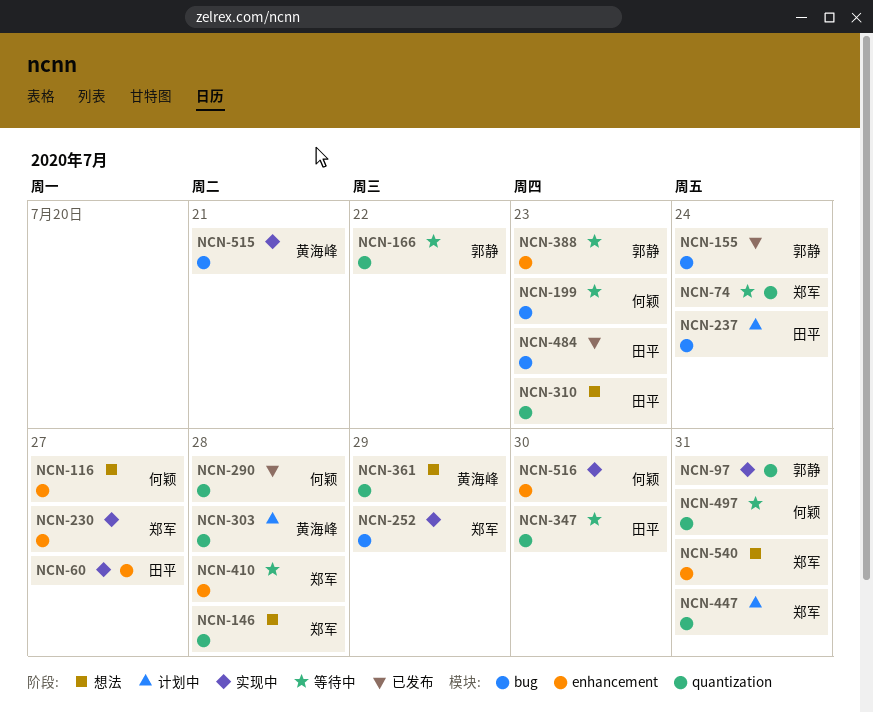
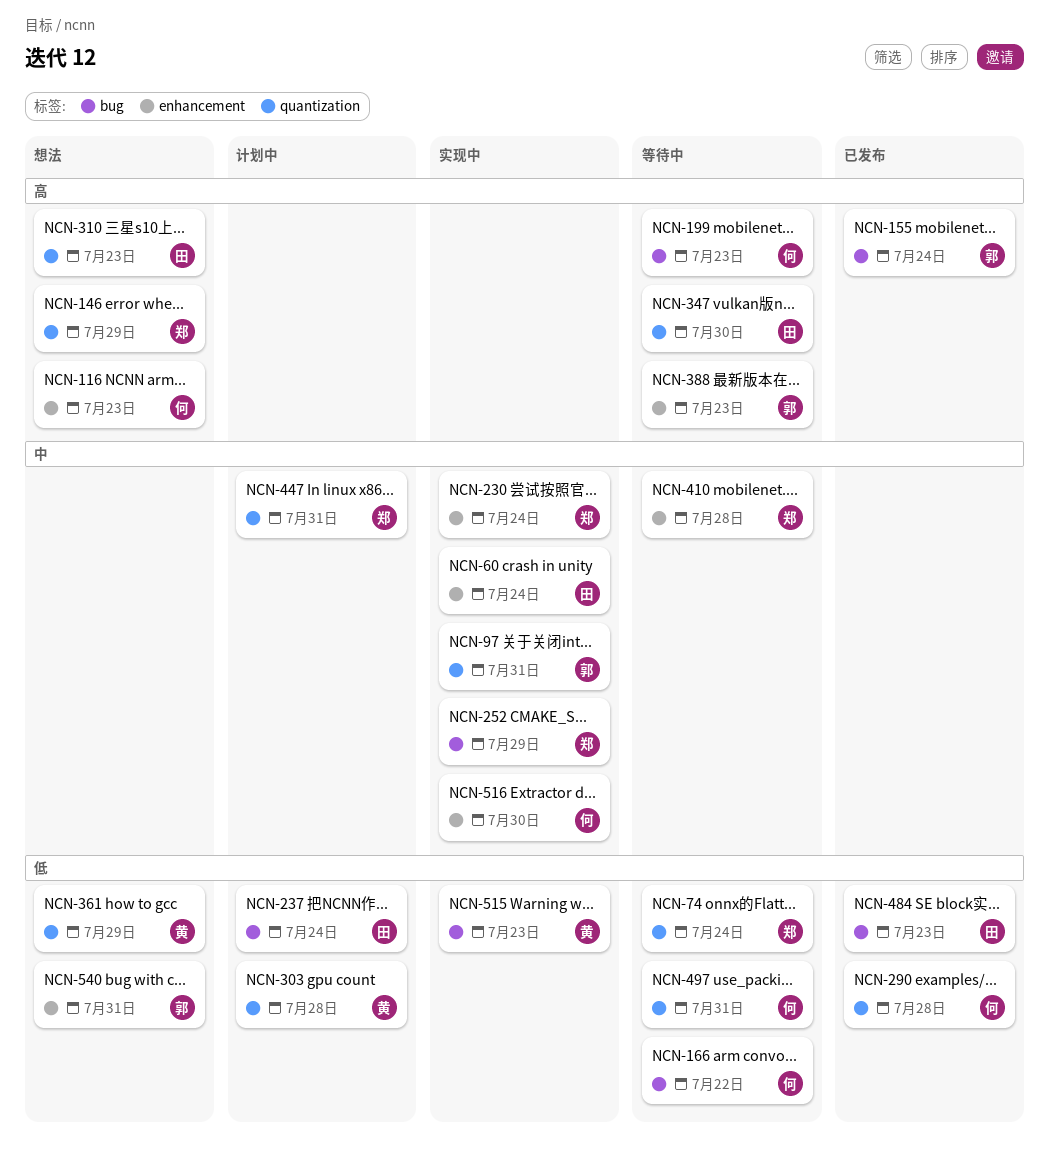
NCN-60, due: Jul 27 -> Jul 24
NCN-116, due: Jul 27 -> Jul 23
NCN-146, due: Jul 28 -> Jul 29
NCN-166, owner: 郭静 -> 何颖
NCN-166, label: quantization -> bug
NCN-230, due: Jul 27 -> Jul 24
NCN-515, due: Jul 21 -> Jul 23
NCN-540, owner: 郑军 -> 郭静

